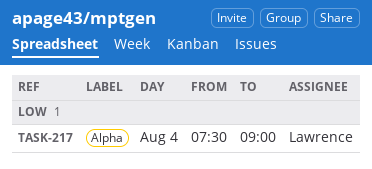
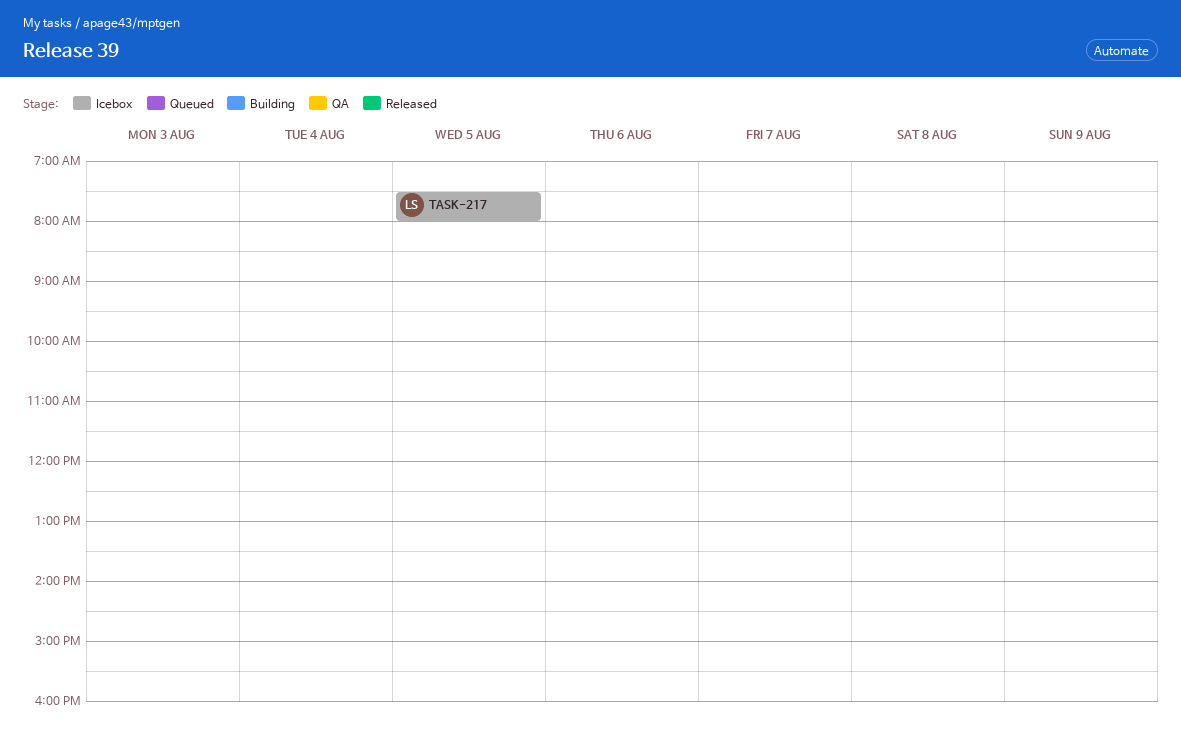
TASK-217, day: Aug 4 -> Aug 5
TASK-217, ends: 09:00 -> 08:00

